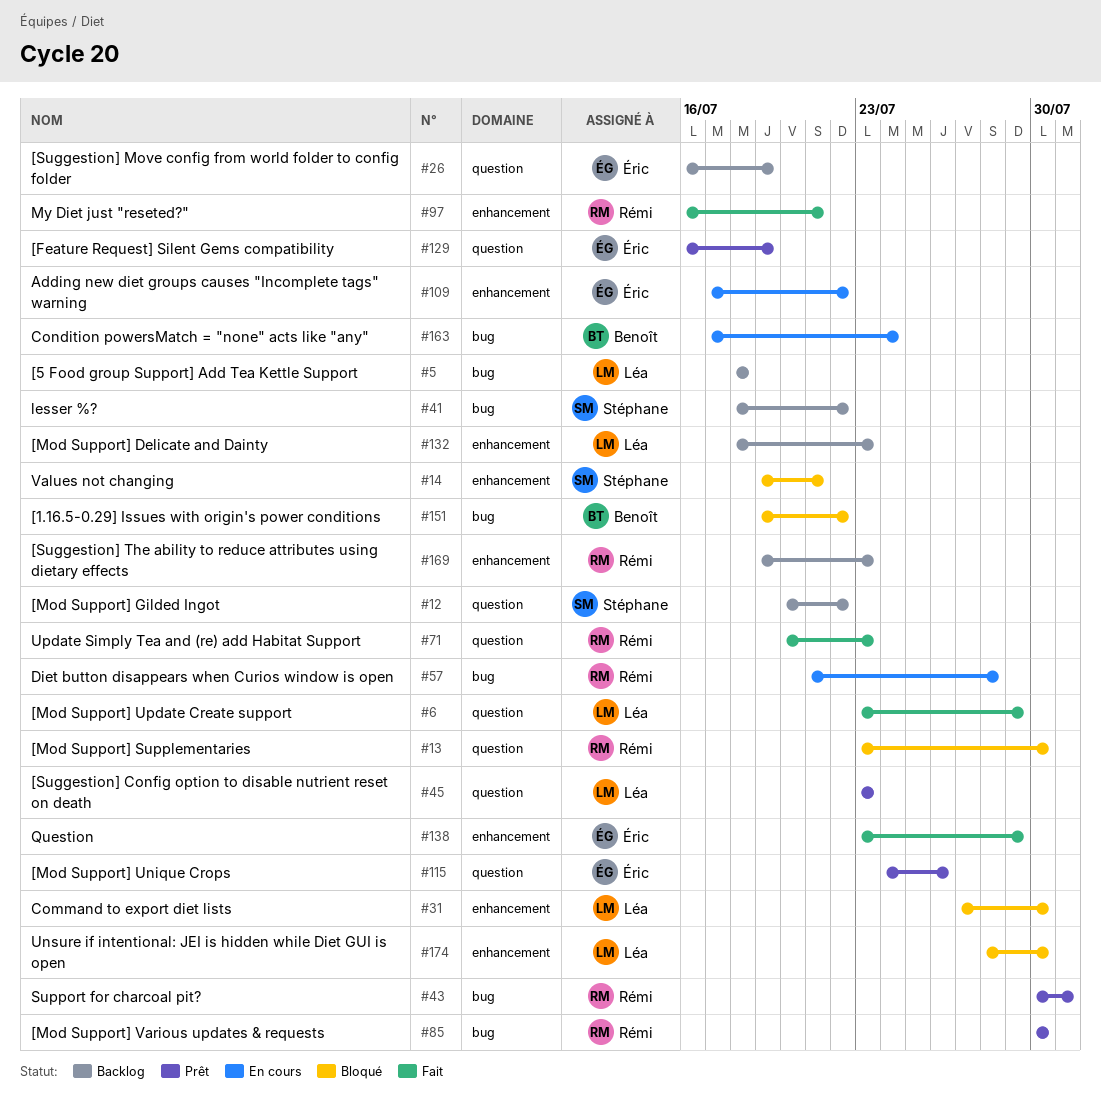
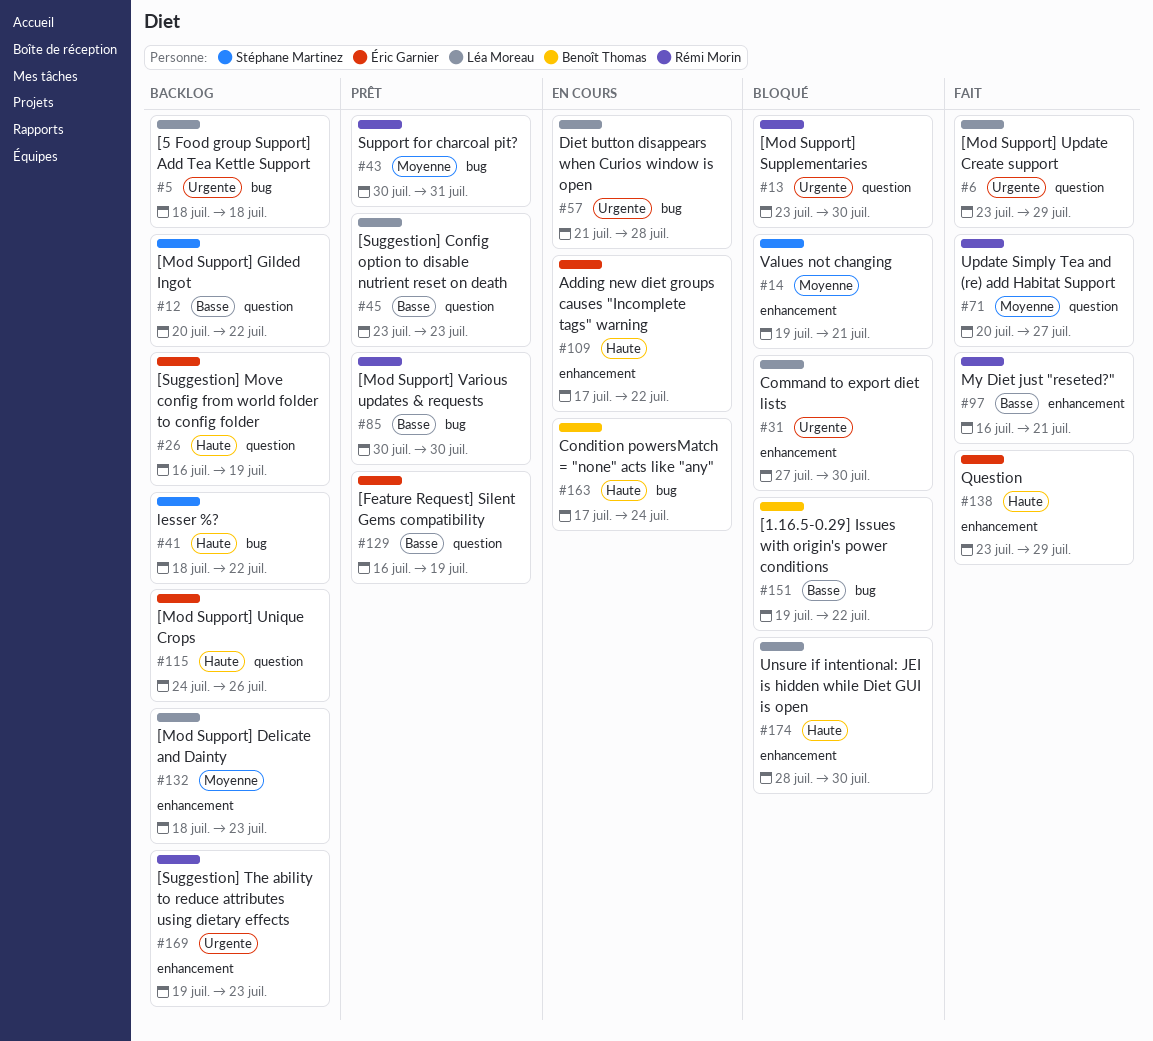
#57, owner: Rémi Morin -> Léa Moreau
#71, due: Jul 23 -> Jul 27
#115, status: Prêt -> Backlog

